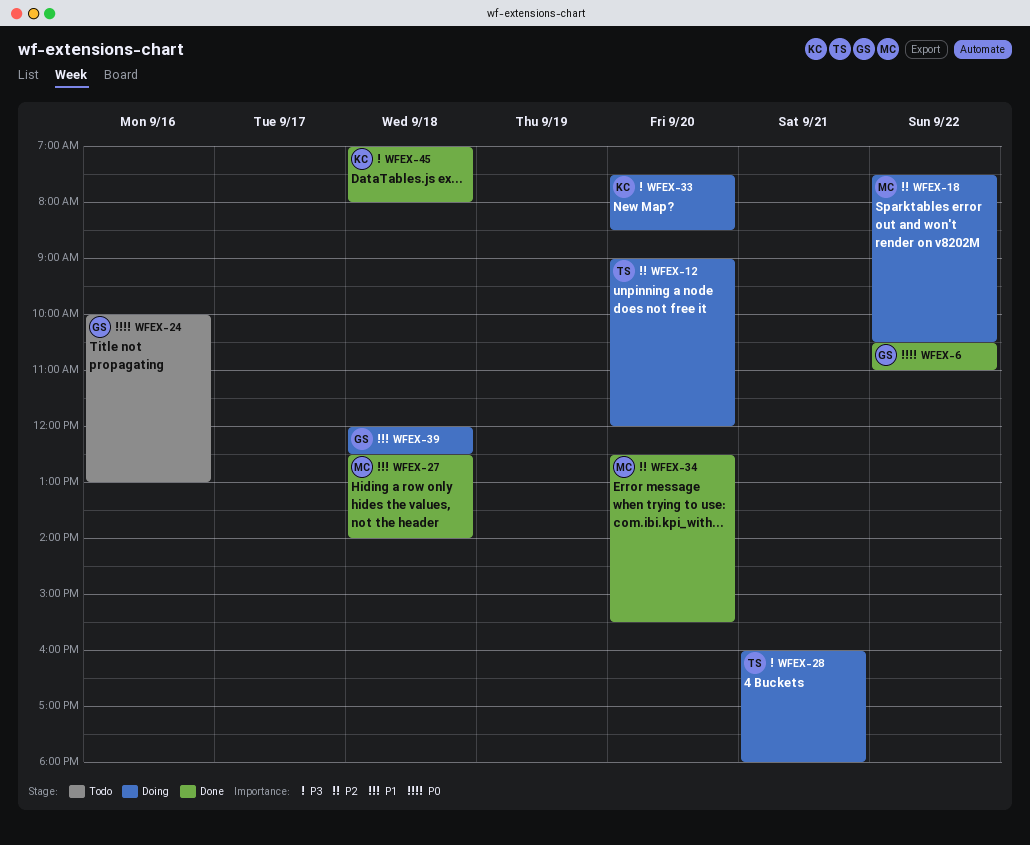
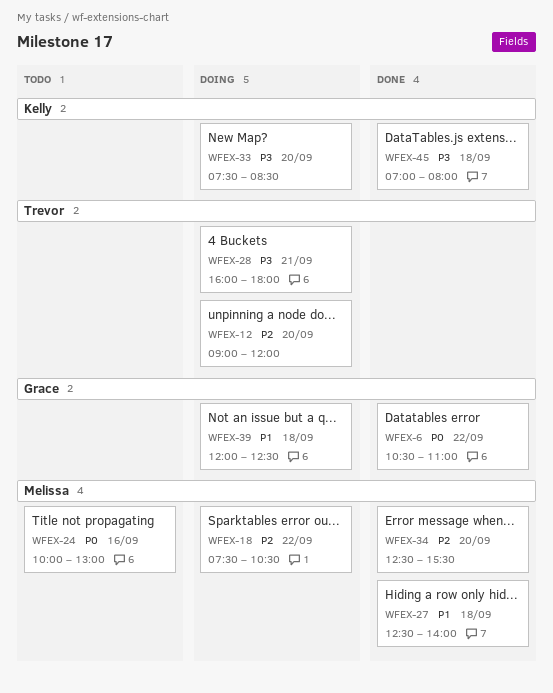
WFEX-24, owner: Grace -> Melissa

